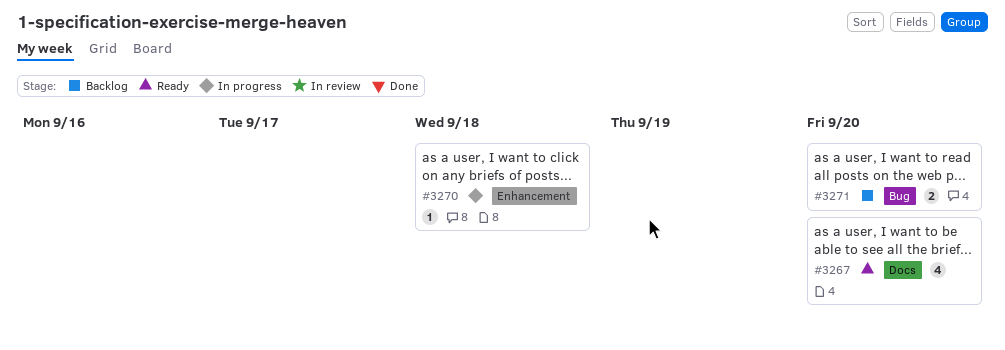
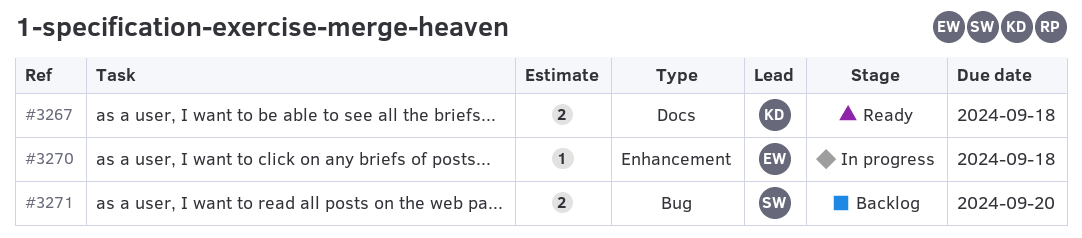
#3267, estimate: 4 -> 2
#3267, due: Sep 20 -> Sep 18

